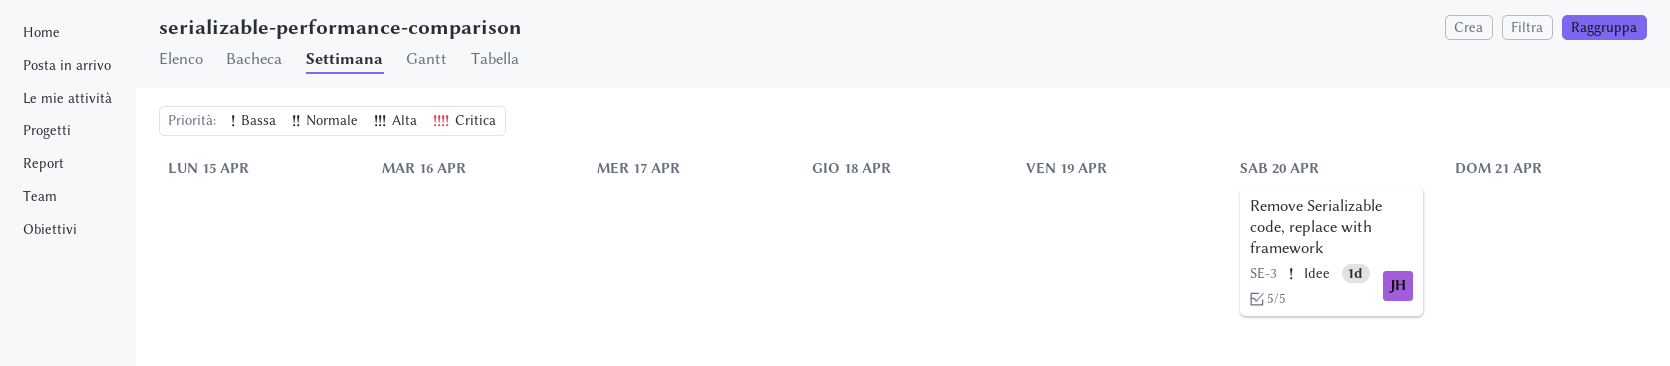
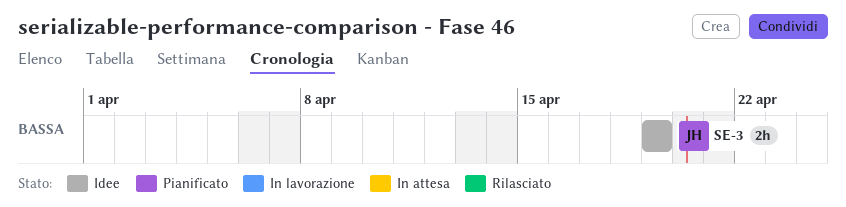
SE-3, estimate: 1d -> 2h
SE-3, due: Apr 20 -> Apr 19

